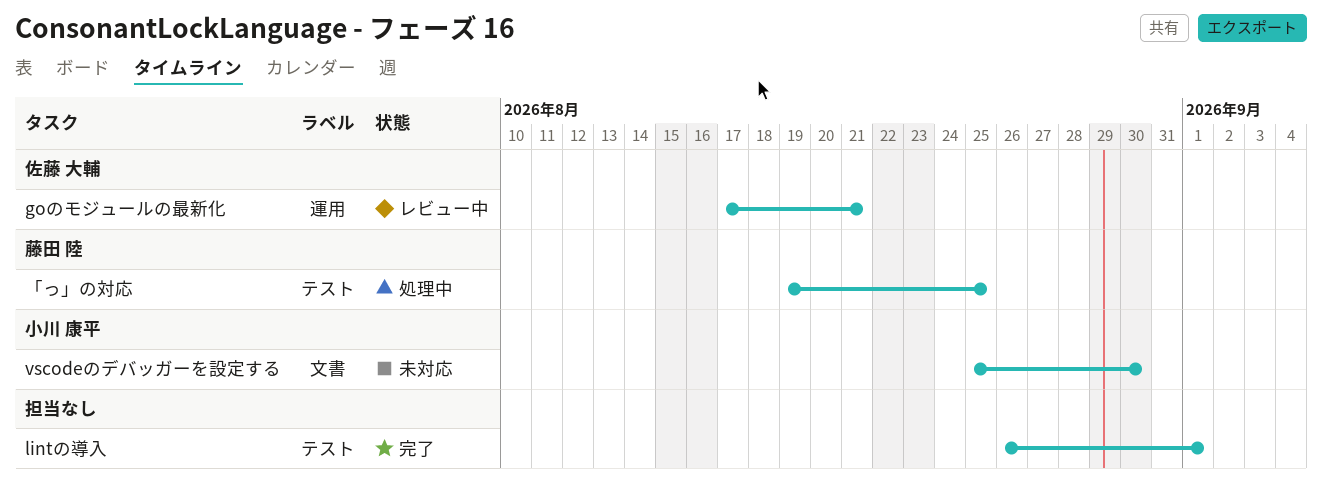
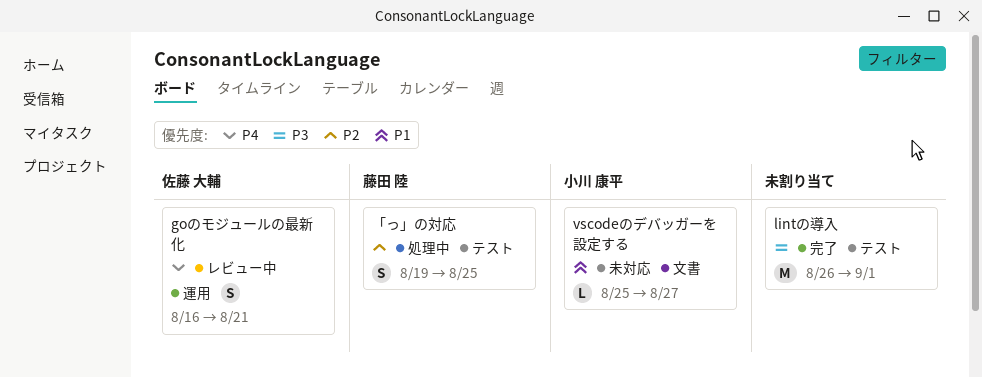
goのモジュールの最新化, start: Aug 17 -> Aug 16
vscodeのデバッガーを設定する, due: Aug 30 -> Aug 27

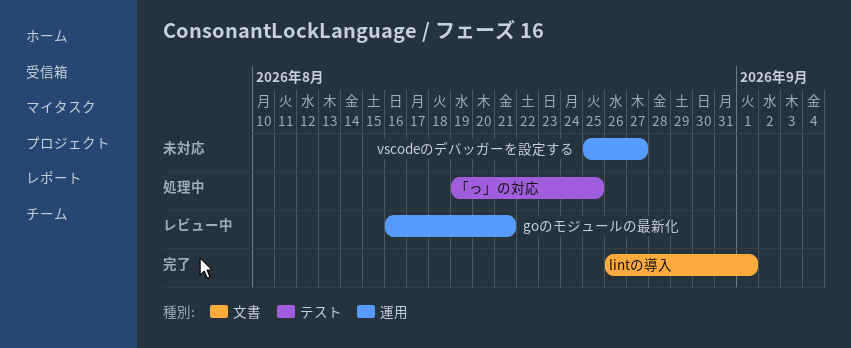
lintの導入, label: テスト -> 文書
vscodeのデバッガーを設定する, label: 文書 -> 運用

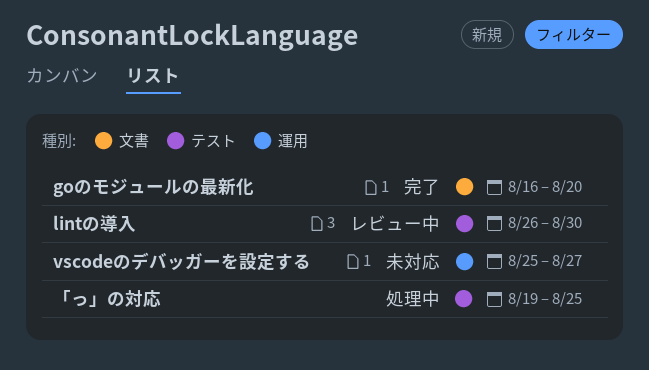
goのモジュールの最新化, status: レビュー中 -> 完了
goのモジュールの最新化, label: 運用 -> 文書
goのモジュールの最新化, due: Aug 21 -> Aug 20
lintの導入, status: 完了 -> レビュー中
lintの導入, label: 文書 -> テスト
lintの導入, due: Sep 1 -> Aug 30

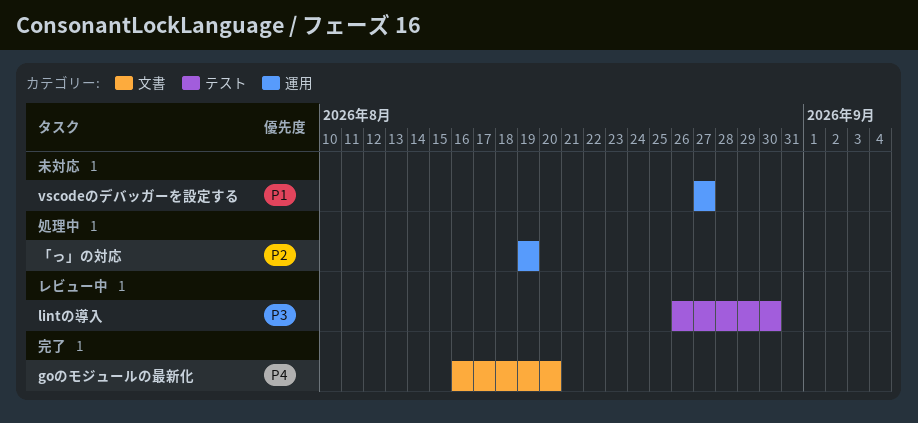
vscodeのデバッガーを設定する, start: Aug 25 -> Aug 27
「っ」の対応, label: テスト -> 運用
「っ」の対応, due: Aug 25 -> Aug 19

